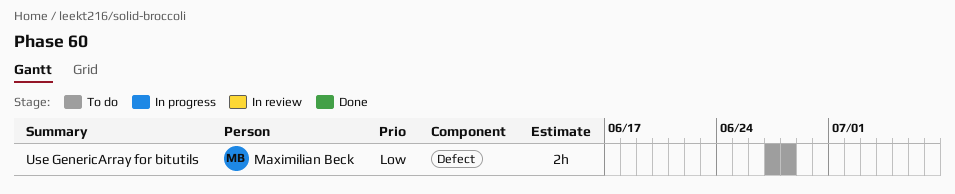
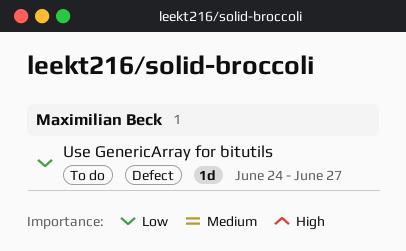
Use GenericArray for bitutils, estimate: 2h -> 1d
Use GenericArray for bitutils, start: Jun 27 -> Jun 24
Use GenericArray for bitutils, due: Jun 28 -> Jun 27

